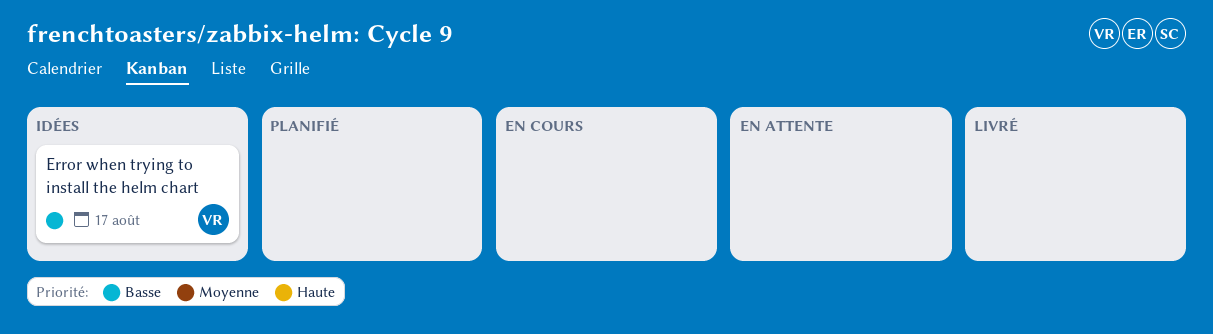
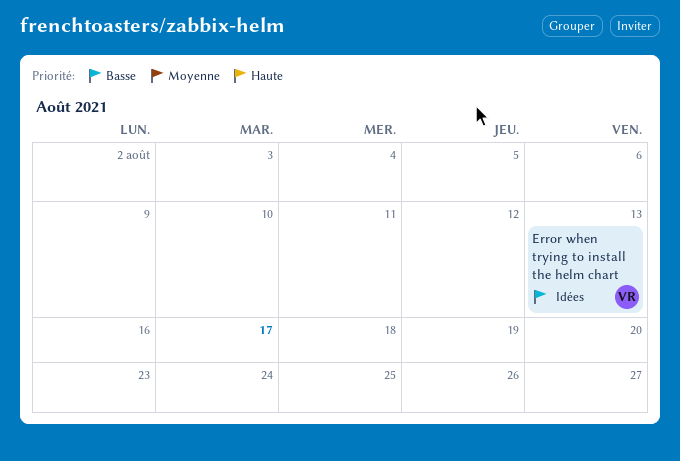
Error when trying to install the helm chart, due: Aug 17 -> Aug 13

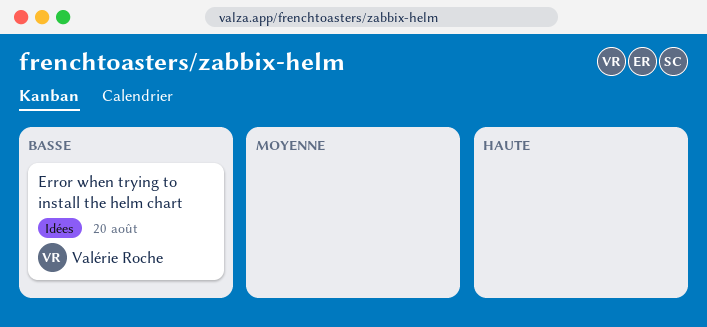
Error when trying to install the helm chart, due: Aug 13 -> Aug 20

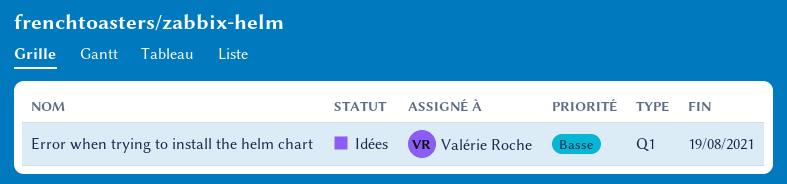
Error when trying to install the helm chart, due: Aug 20 -> Aug 19

